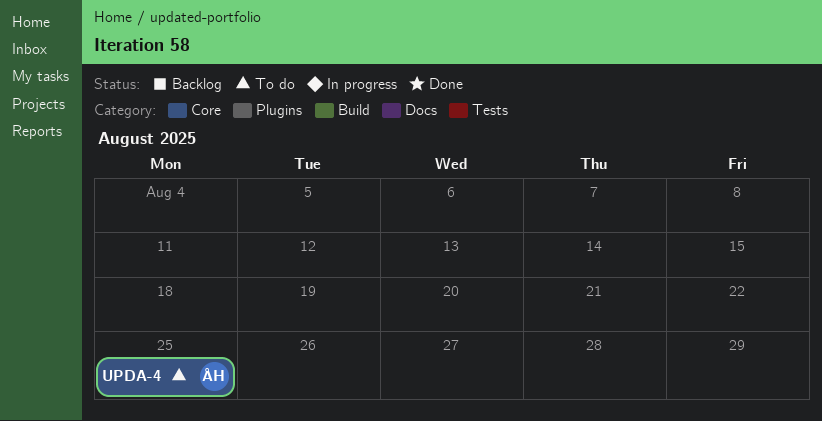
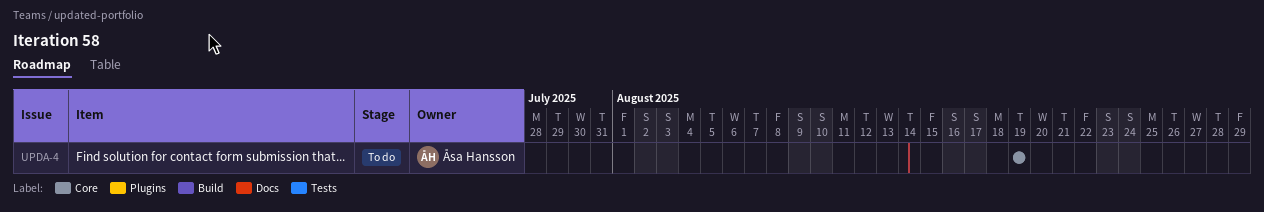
UPDA-4, due: Aug 25 -> Aug 19

